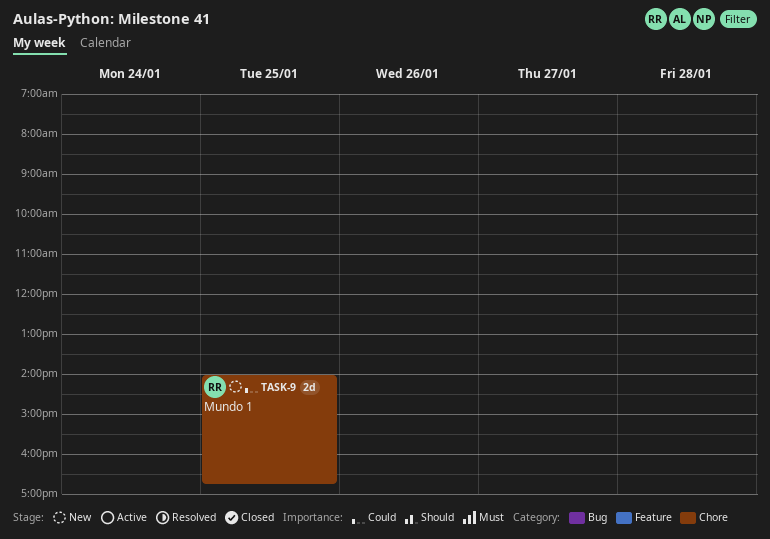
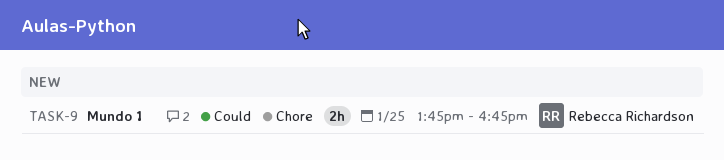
TASK-9, estimate: 2d -> 2h
TASK-9, begins: 14:00 -> 13:45

